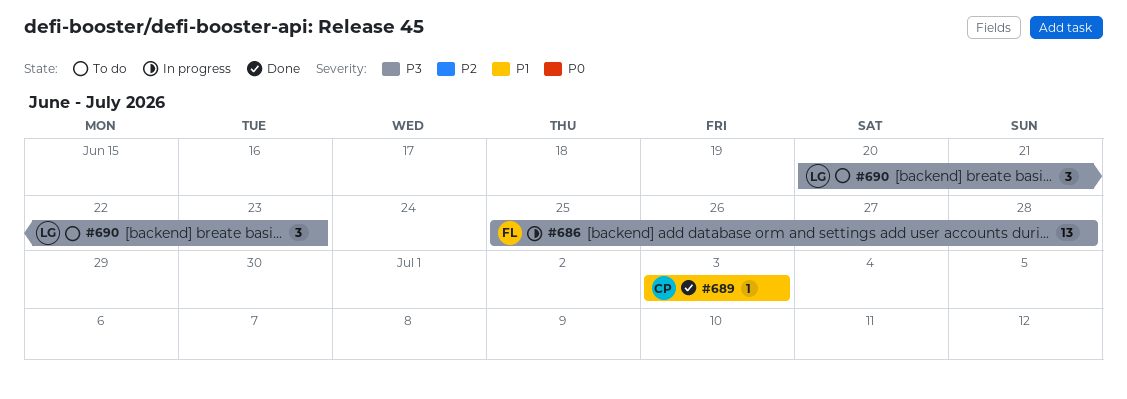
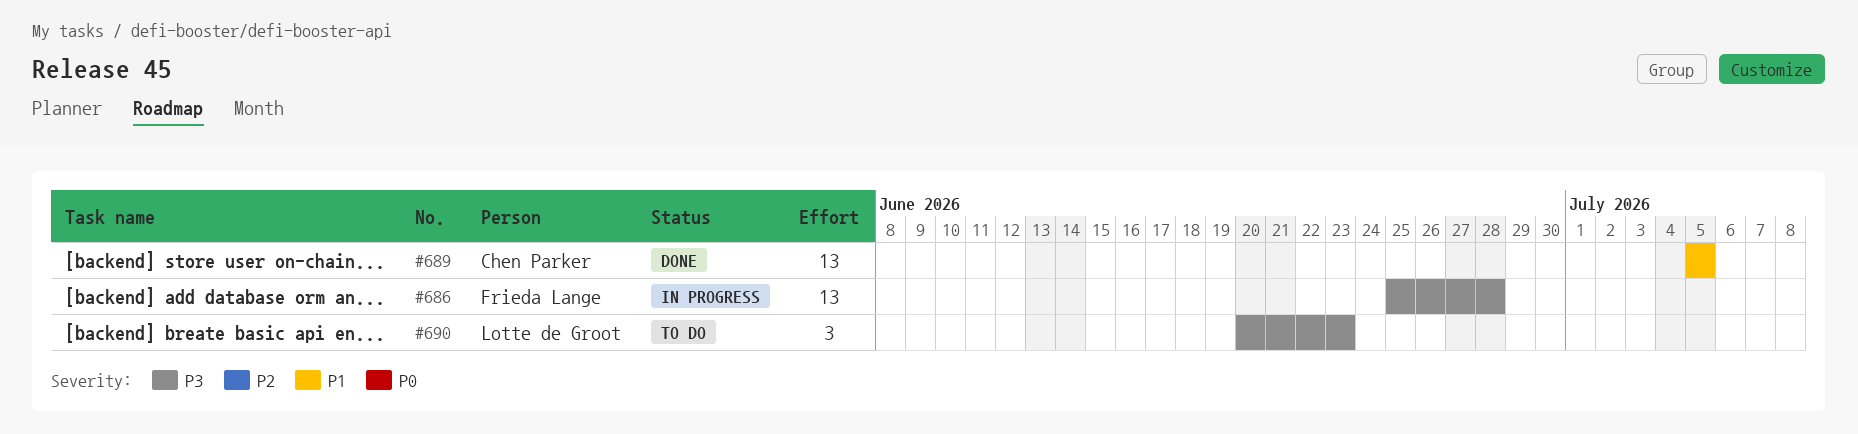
#689, estimate: 1 -> 13
#689, start: Jul 3 -> Jul 5
#689, due: Jul 3 -> Jul 5

